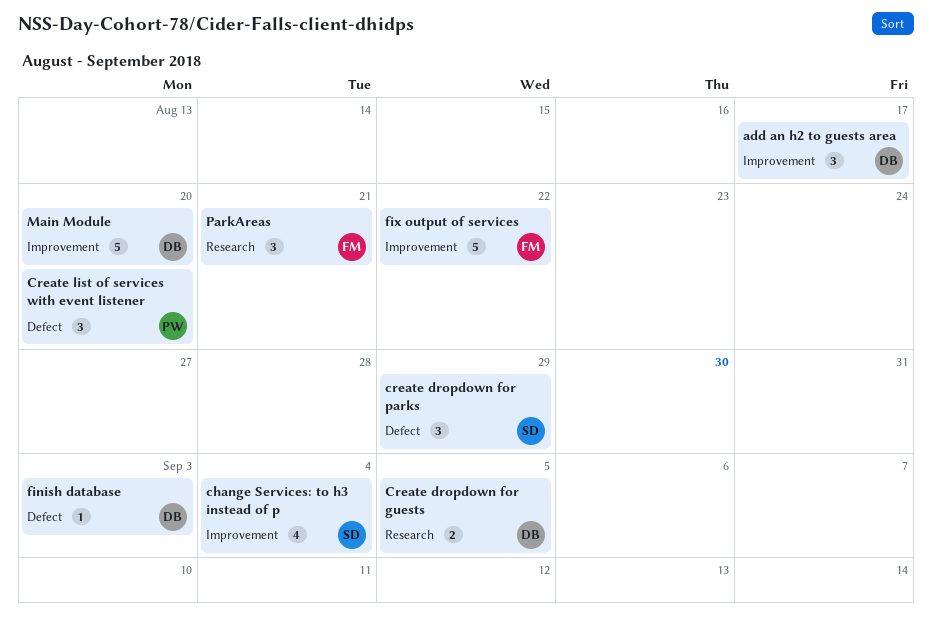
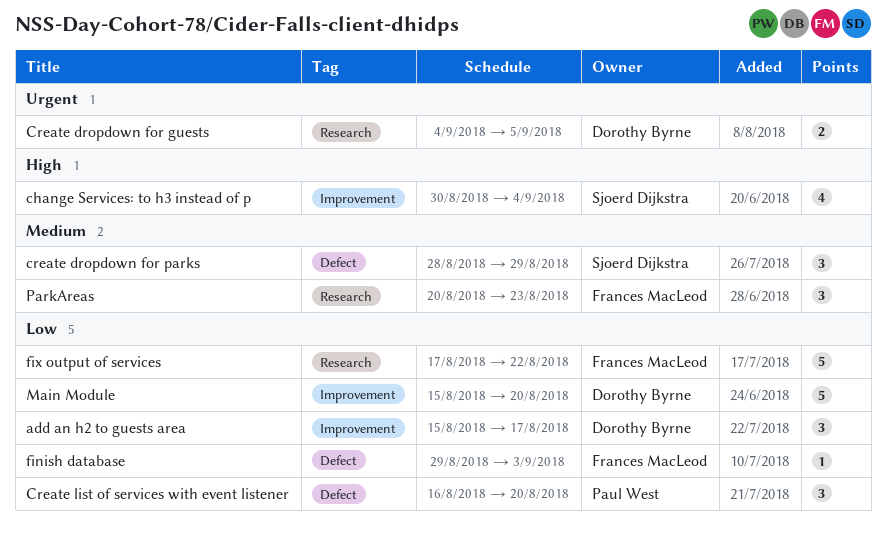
finish database, owner: Dorothy Byrne -> Frances MacLeod
fix output of services, label: Improvement -> Research
ParkAreas, due: Aug 21 -> Aug 23

